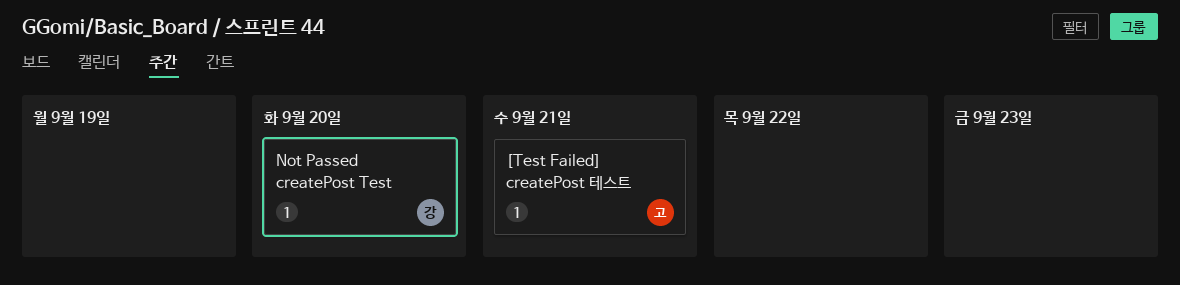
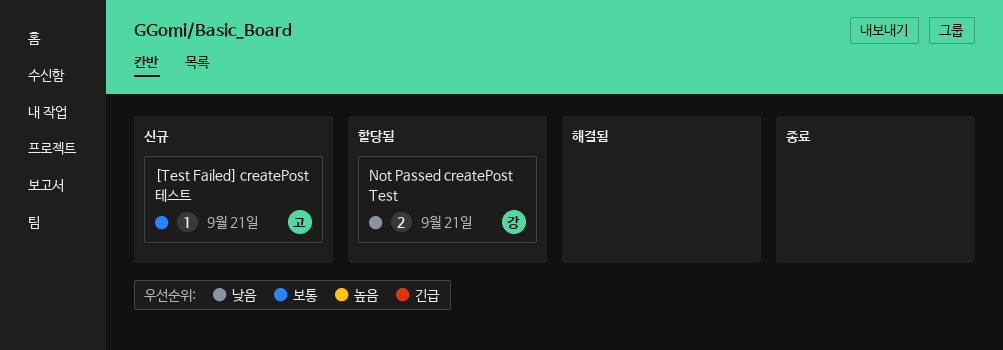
Not Passed createPost Test, estimate: 1 -> 2
Not Passed createPost Test, due: Sep 20 -> Sep 21

